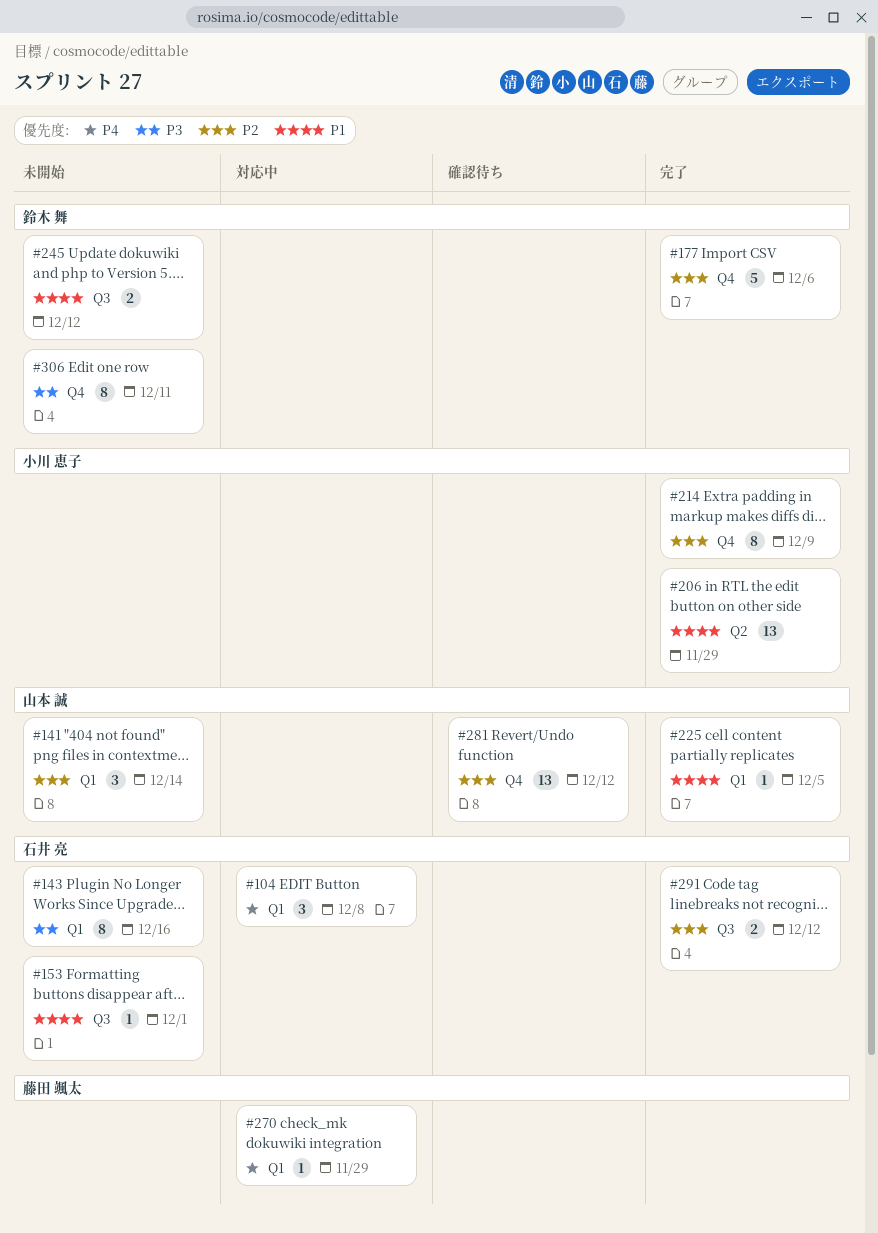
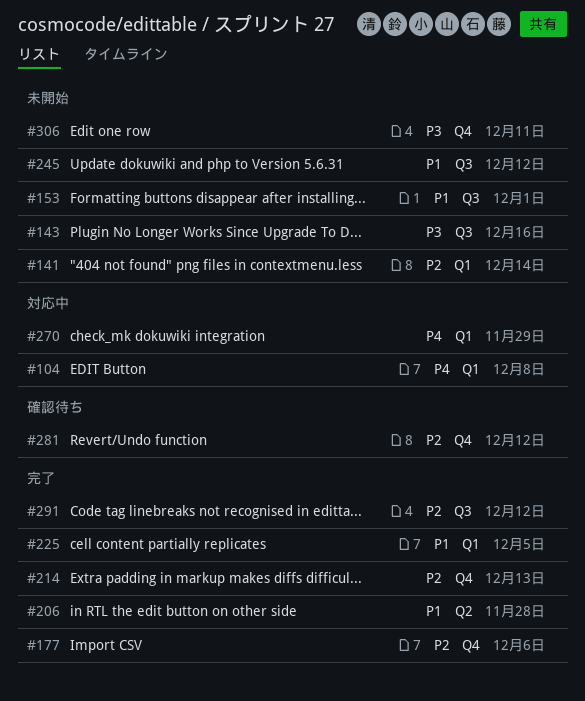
#143, label: Q1 -> Q3
#206, due: Nov 29 -> Nov 28
#214, due: Dec 9 -> Dec 13

